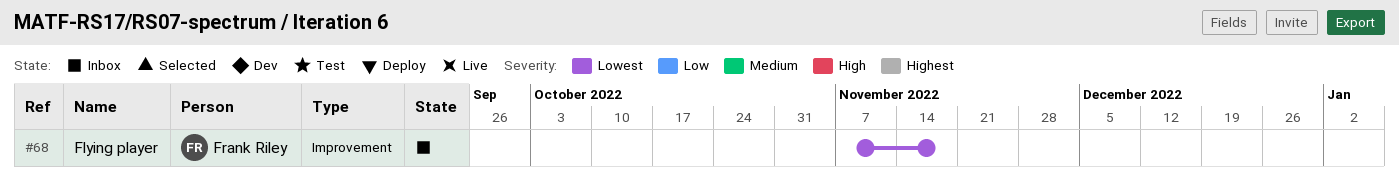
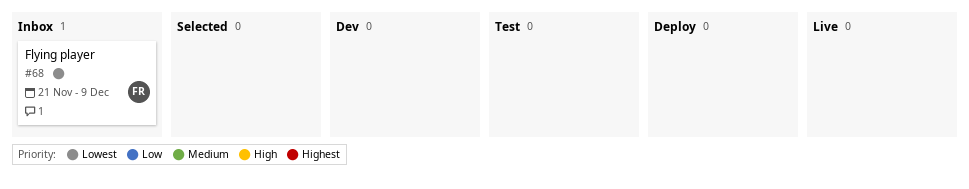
#68, start: Nov 7 -> Nov 21
#68, due: Nov 18 -> Dec 9

